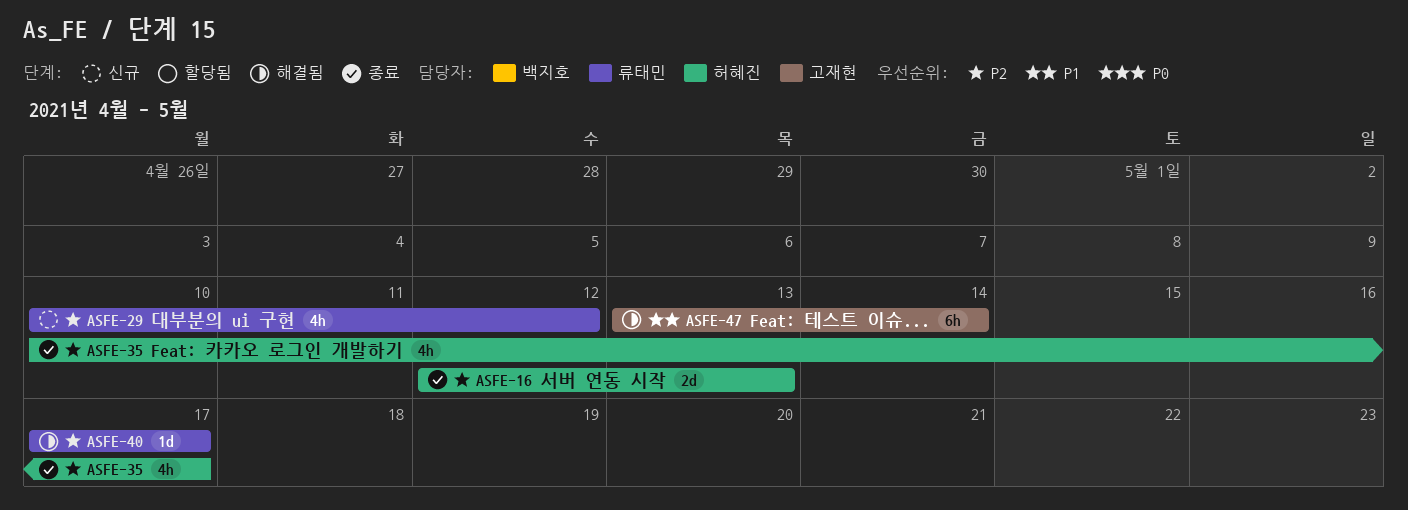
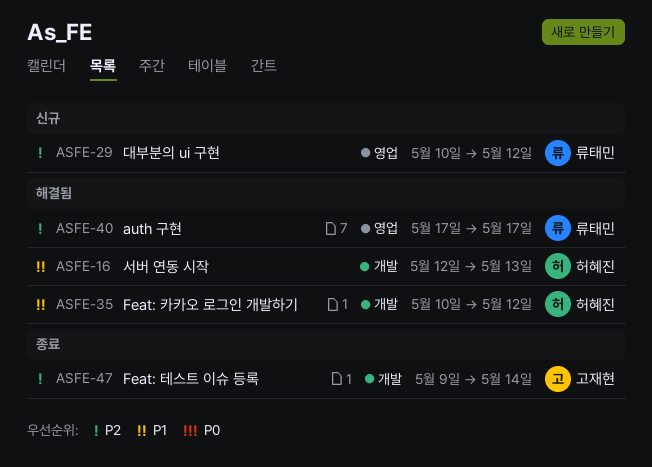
ASFE-16, status: 종료 -> 해결됨
ASFE-16, priority: P2 -> P1
ASFE-35, status: 종료 -> 해결됨
ASFE-35, priority: P2 -> P1
ASFE-35, due: May 17 -> May 12
ASFE-47, status: 해결됨 -> 종료
ASFE-47, priority: P1 -> P2
ASFE-47, start: May 13 -> May 9

